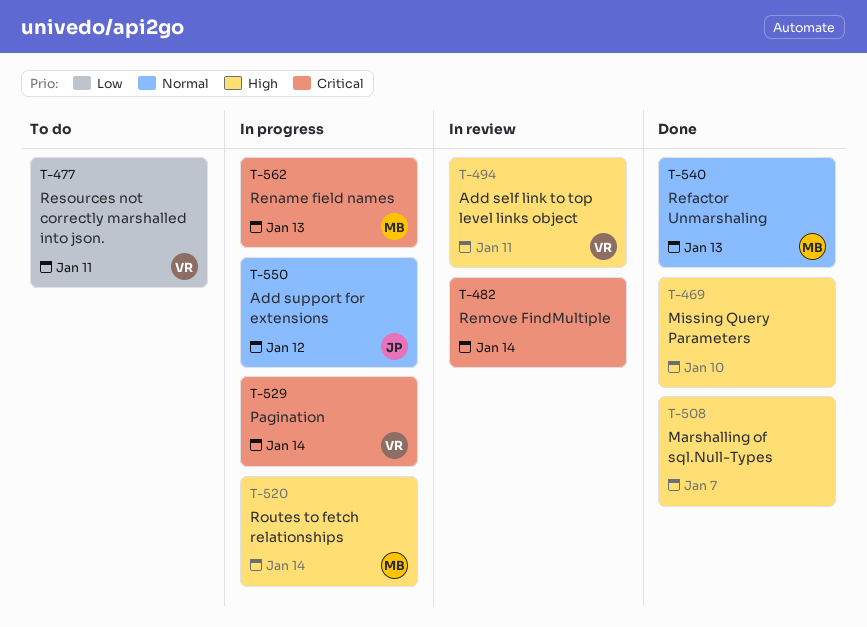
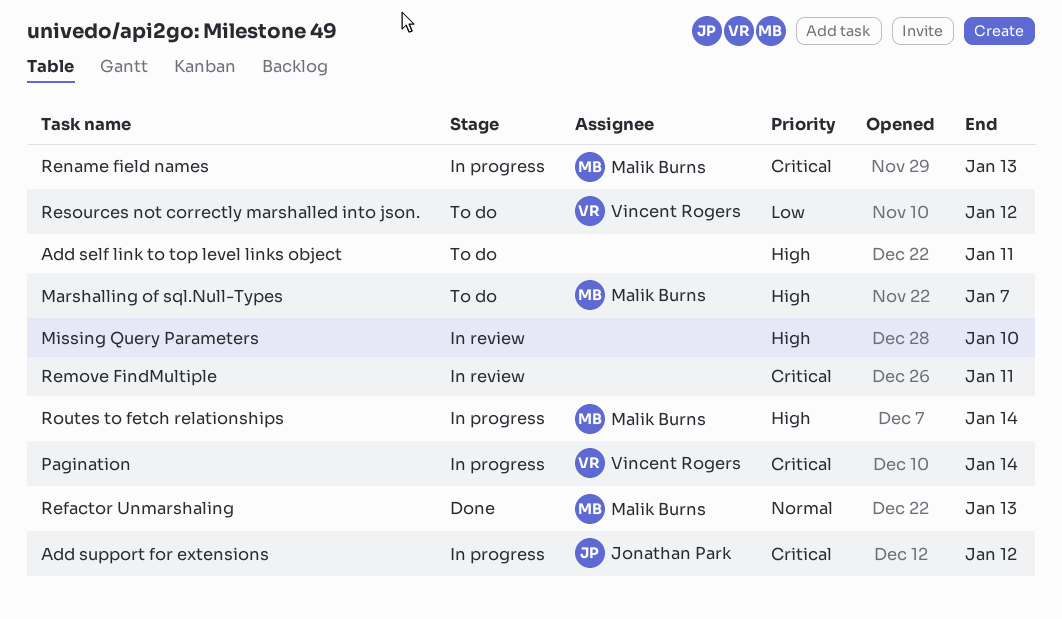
Add self link to top level links object, status: In review -> To do
Add self link to top level links object, owner: Vincent Rogers -> none
Add support for extensions, priority: Normal -> Critical
Marshalling of sql.Null-Types, status: Done -> To do
Marshalling of sql.Null-Types, owner: none -> Malik Burns
Missing Query Parameters, status: Done -> In review
Remove FindMultiple, due: Jan 14 -> Jan 11
Resources not correctly marshalled into json., due: Jan 11 -> Jan 12

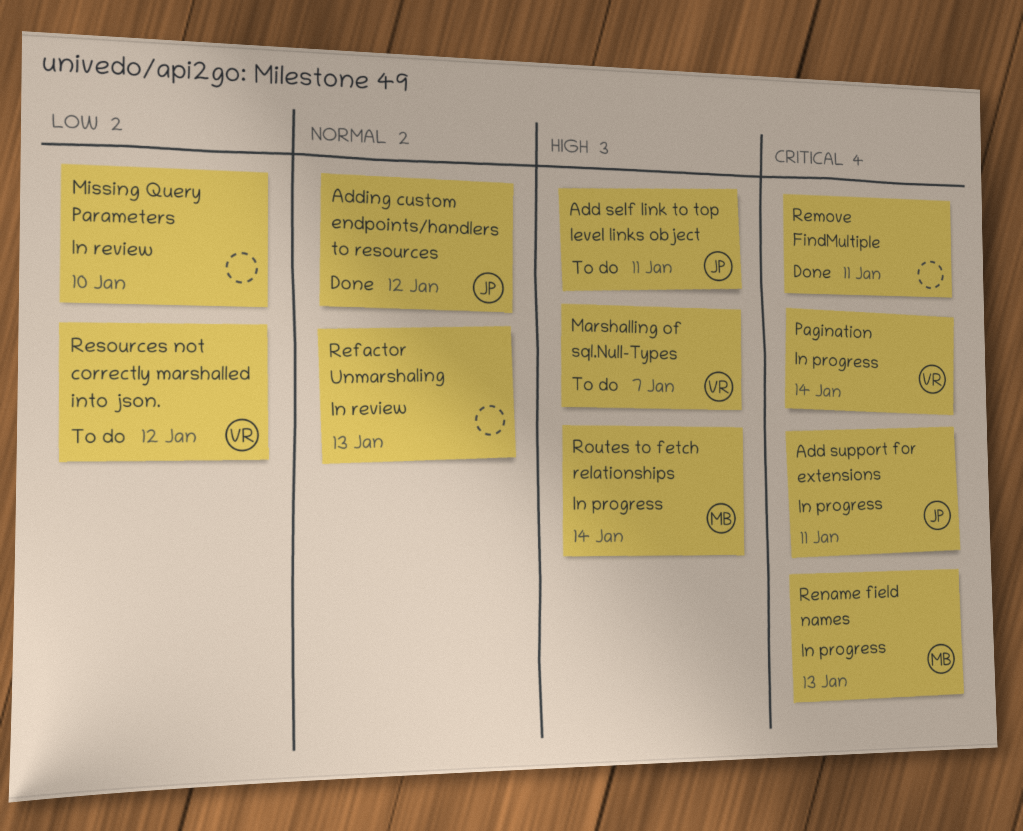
Add self link to top level links object, owner: none -> Jonathan Park
Add support for extensions, due: Jan 12 -> Jan 11
Adding custom endpoints/handlers to resources: none -> present
Marshalling of sql.Null-Types, owner: Malik Burns -> Vincent Rogers
Missing Query Parameters, priority: High -> Low
Refactor Unmarshaling, status: Done -> In review
Refactor Unmarshaling, owner: Malik Burns -> none
Remove FindMultiple, status: In review -> Done

